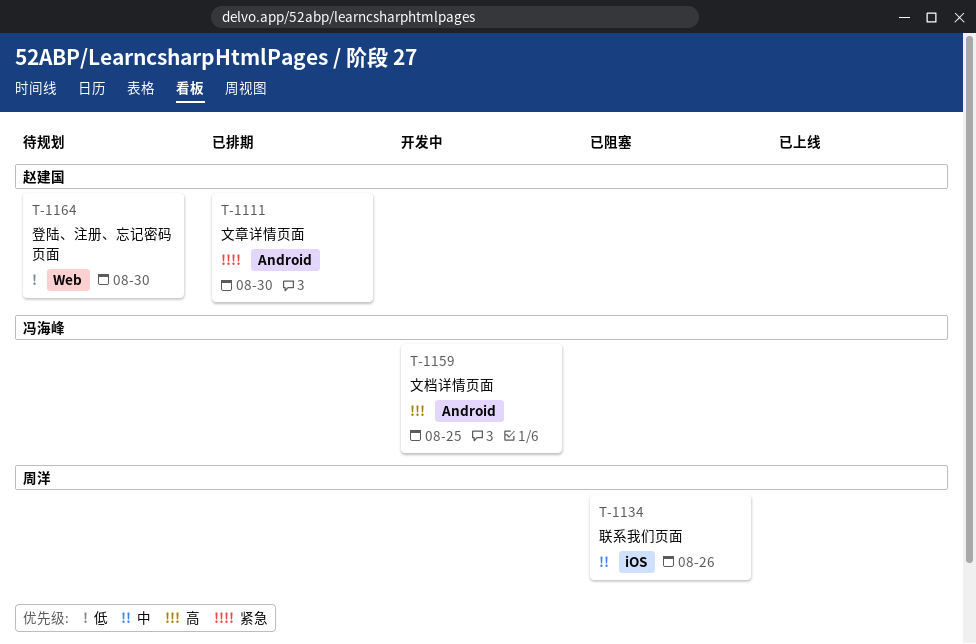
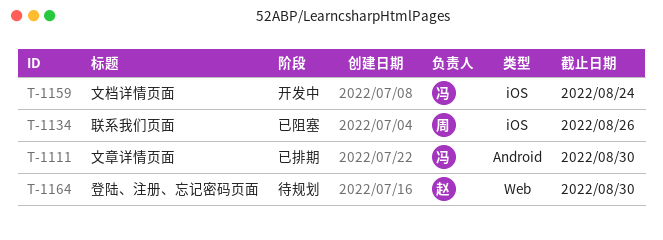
T-1111, owner: 赵建国 -> 冯海峰
T-1159, label: Android -> iOS
T-1159, due: Aug 25 -> Aug 24

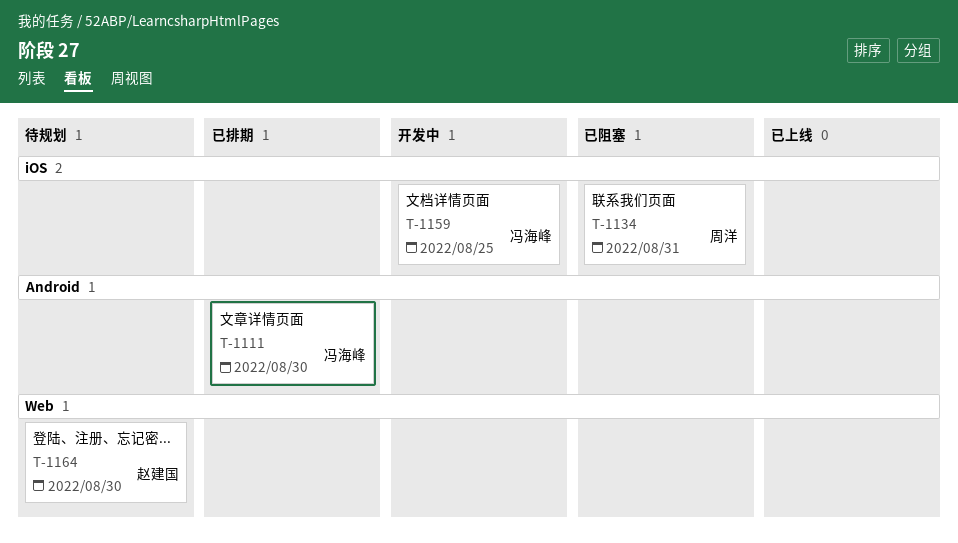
T-1134, due: Aug 26 -> Aug 31
T-1159, due: Aug 24 -> Aug 25

